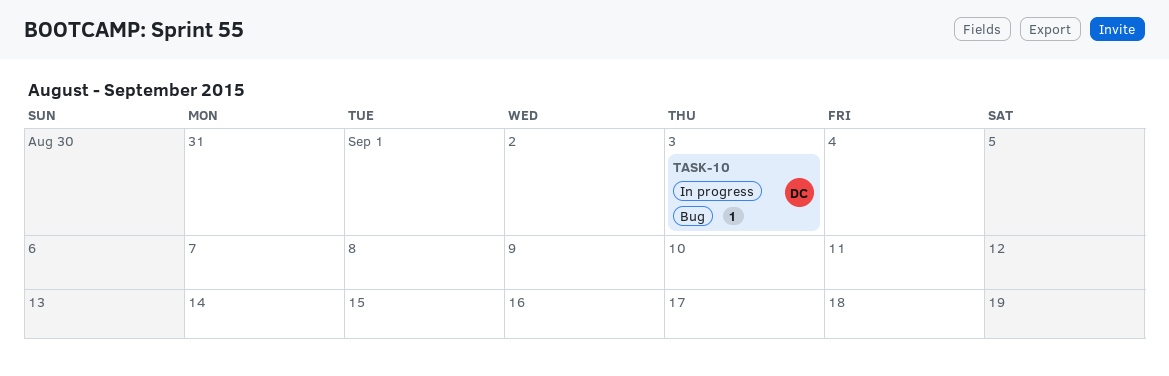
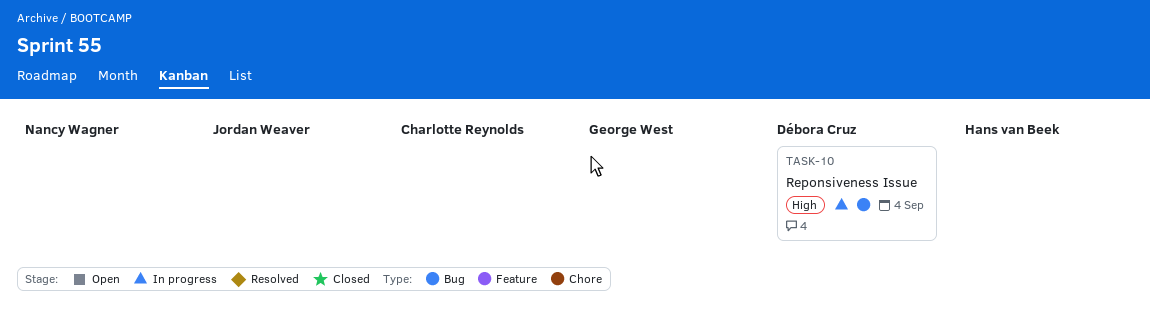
TASK-10, due: Sep 3 -> Sep 4

